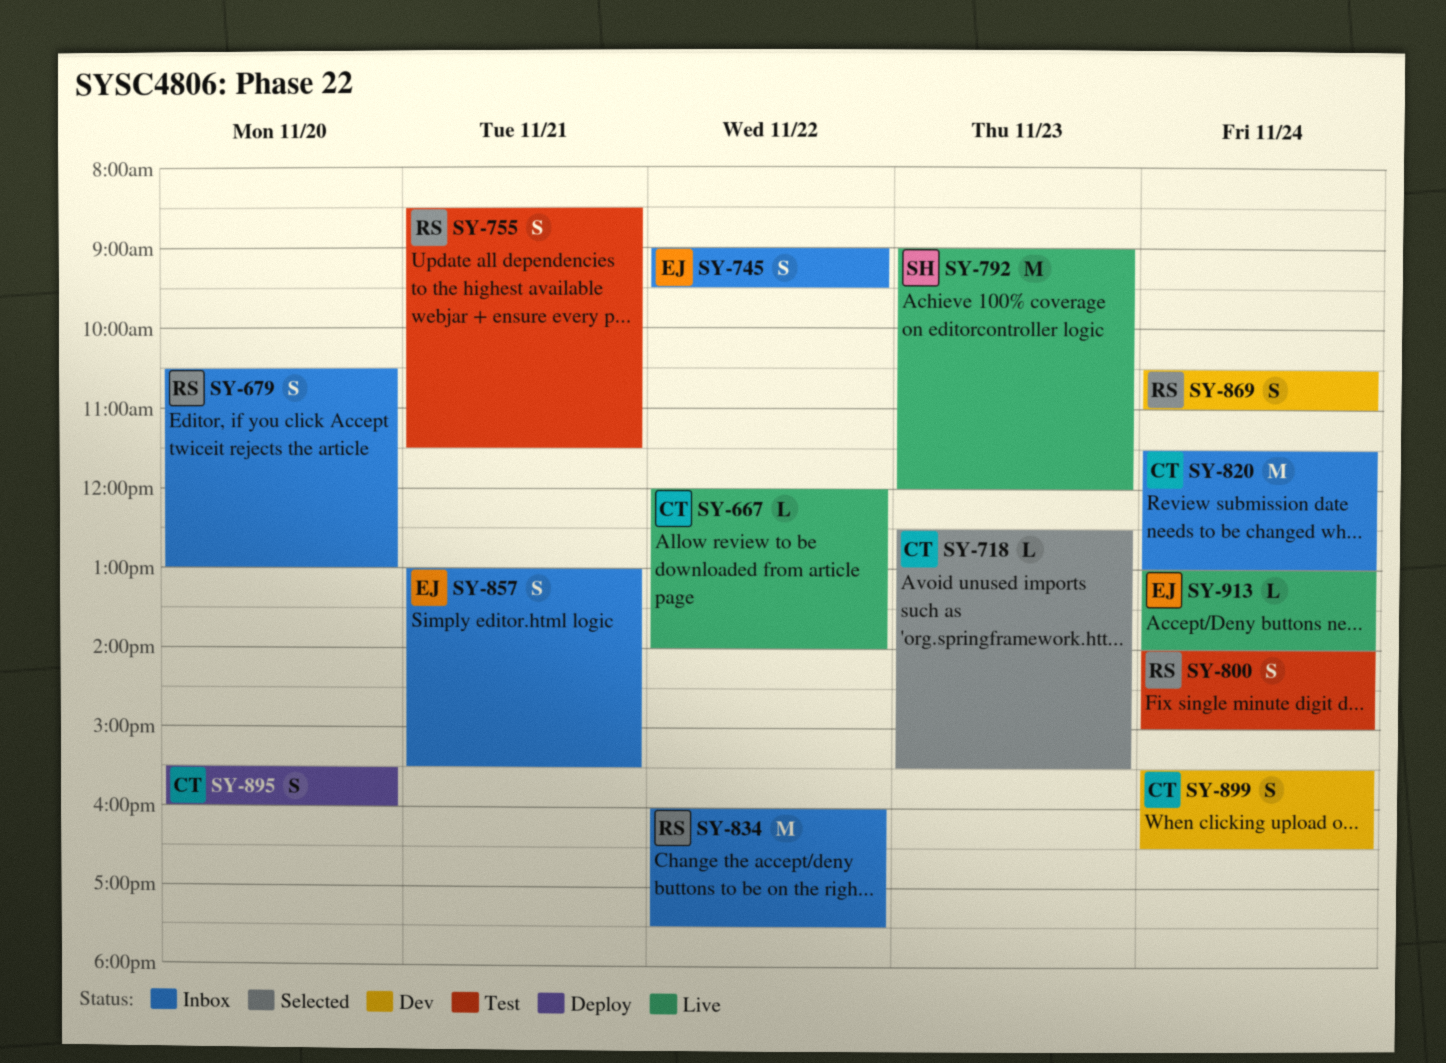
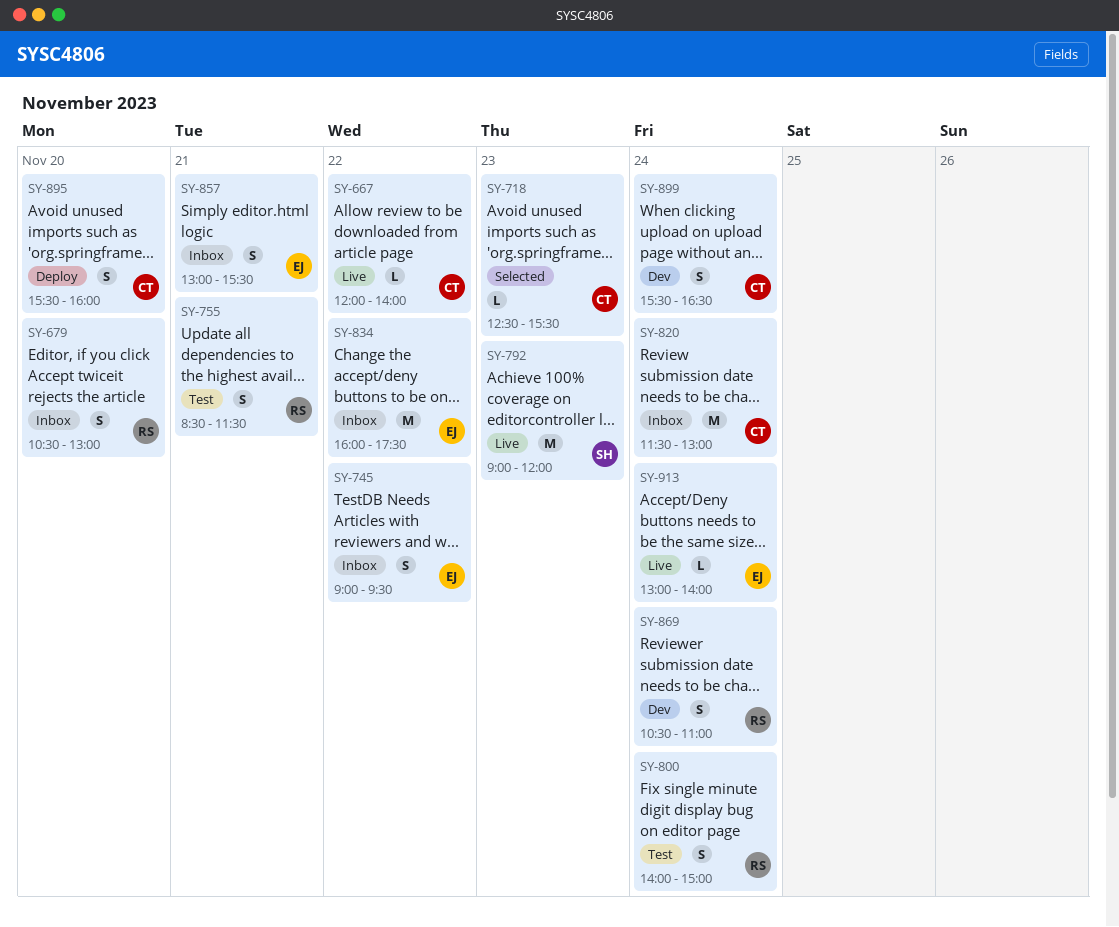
SY-834, owner: RS -> EJ

